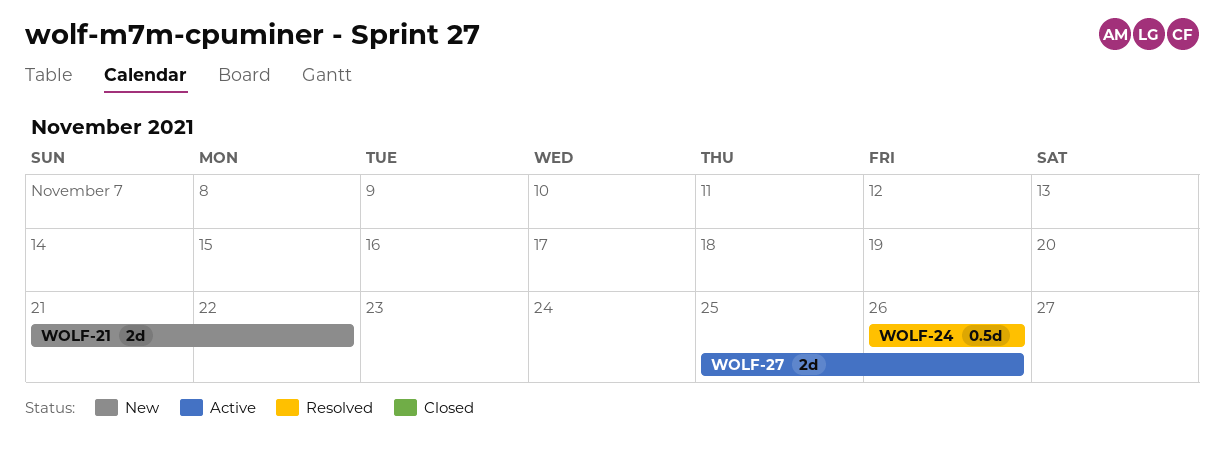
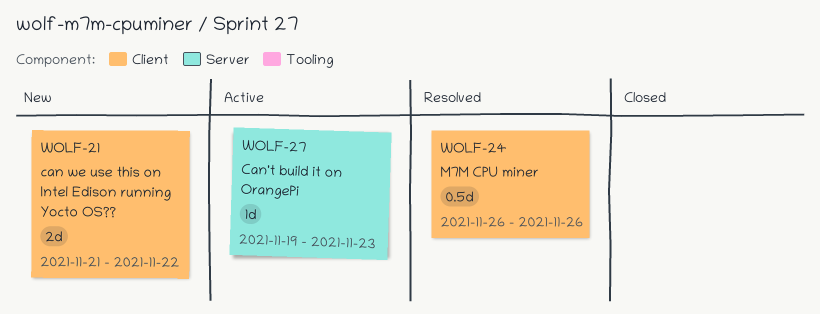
WOLF-27, estimate: 2d -> 1d
WOLF-27, start: Nov 25 -> Nov 19
WOLF-27, due: Nov 26 -> Nov 23

